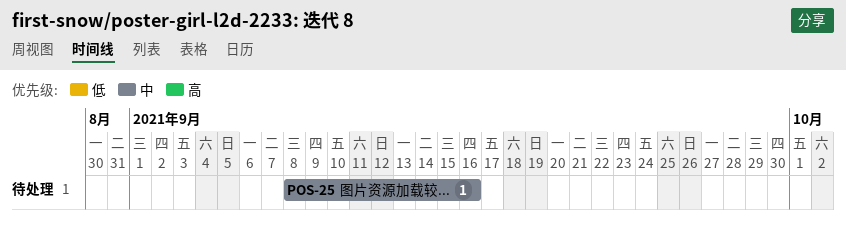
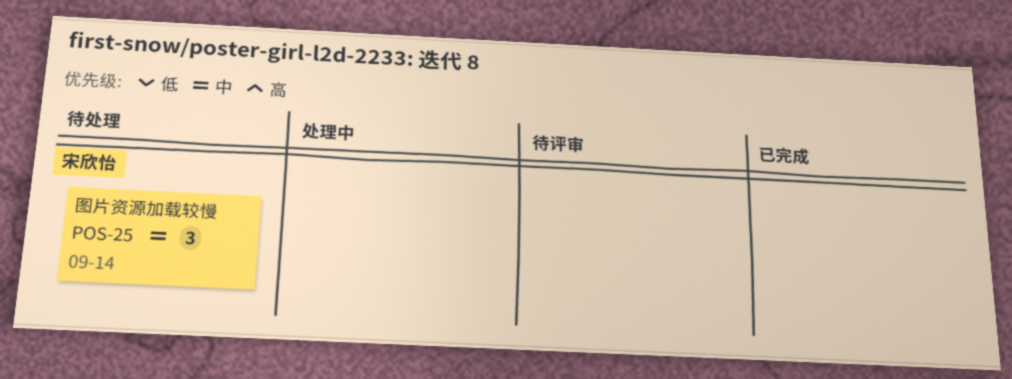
POS-25, estimate: 1 -> 3
POS-25, due: Sep 16 -> Sep 14

